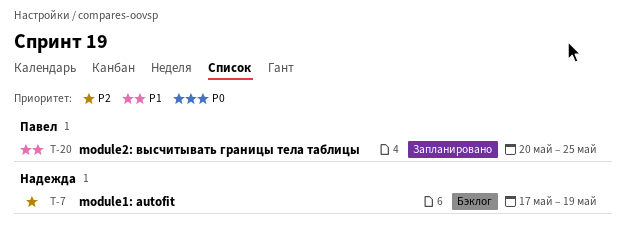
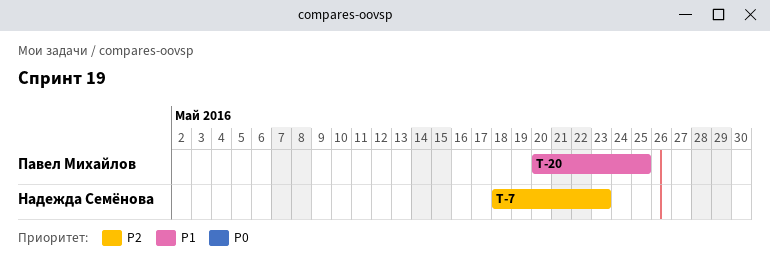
T-7, start: May 17 -> May 18
T-7, due: May 19 -> May 23

